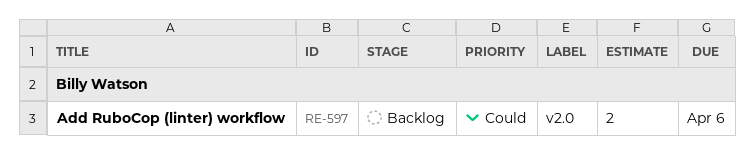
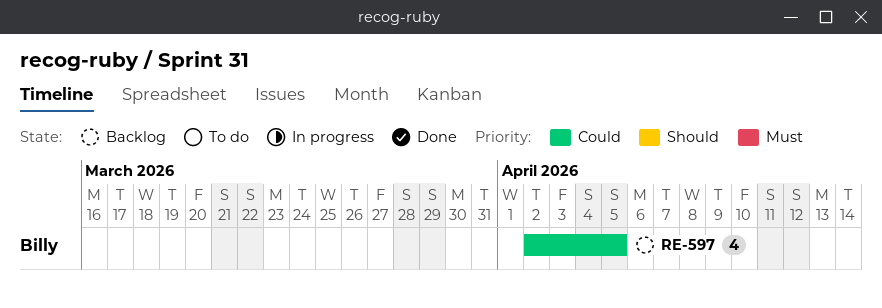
RE-597, estimate: 2 -> 4
RE-597, due: Apr 6 -> Apr 5

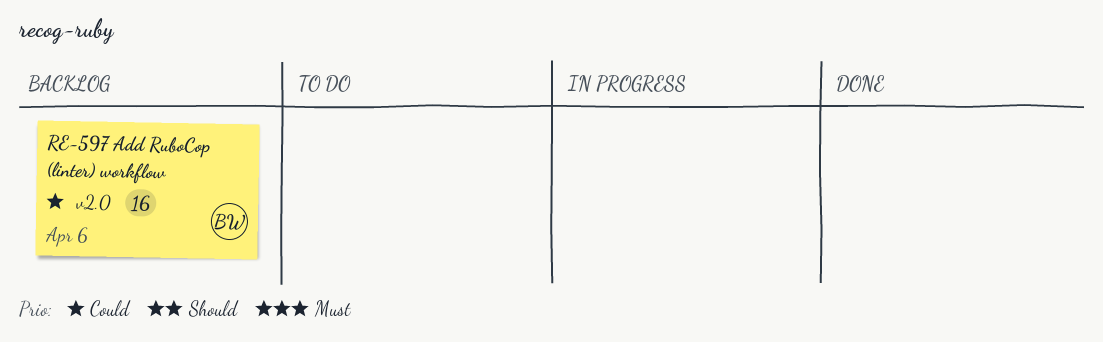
RE-597, estimate: 4 -> 16
RE-597, due: Apr 5 -> Apr 6

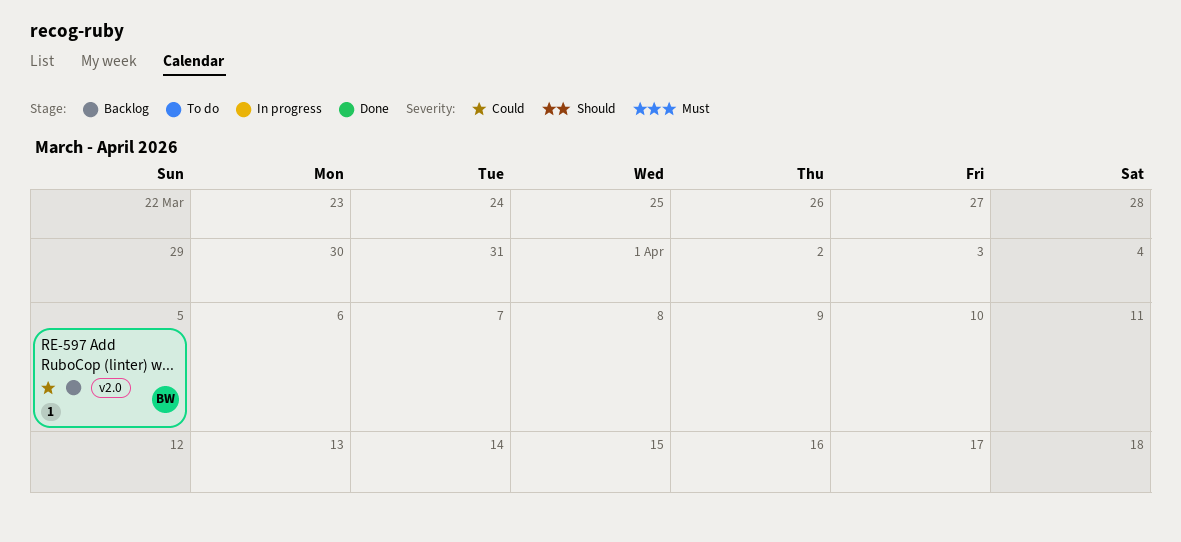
RE-597, estimate: 16 -> 1
RE-597, due: Apr 6 -> Apr 5

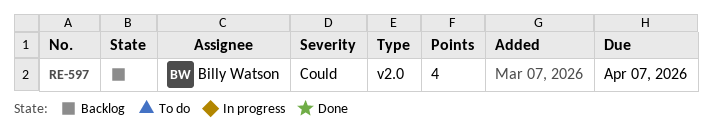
RE-597, estimate: 1 -> 4
RE-597, due: Apr 5 -> Apr 7

